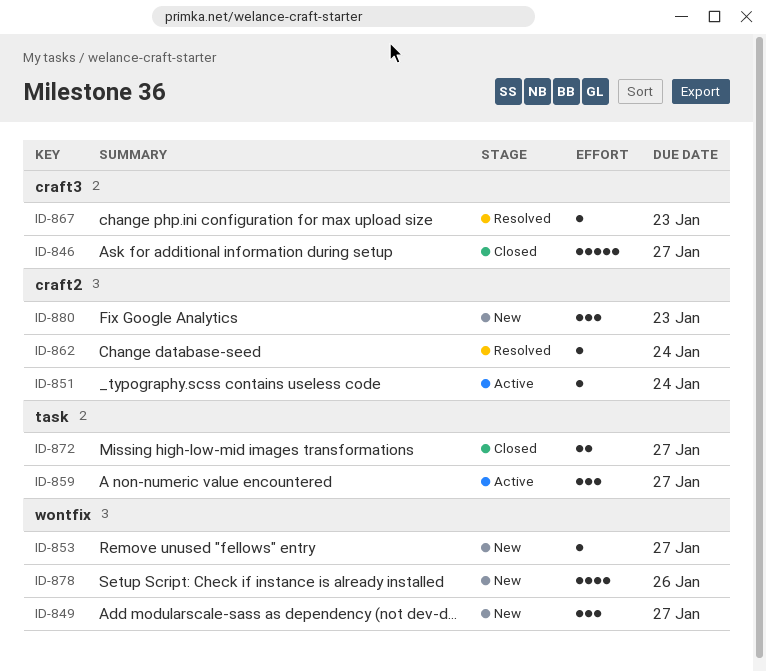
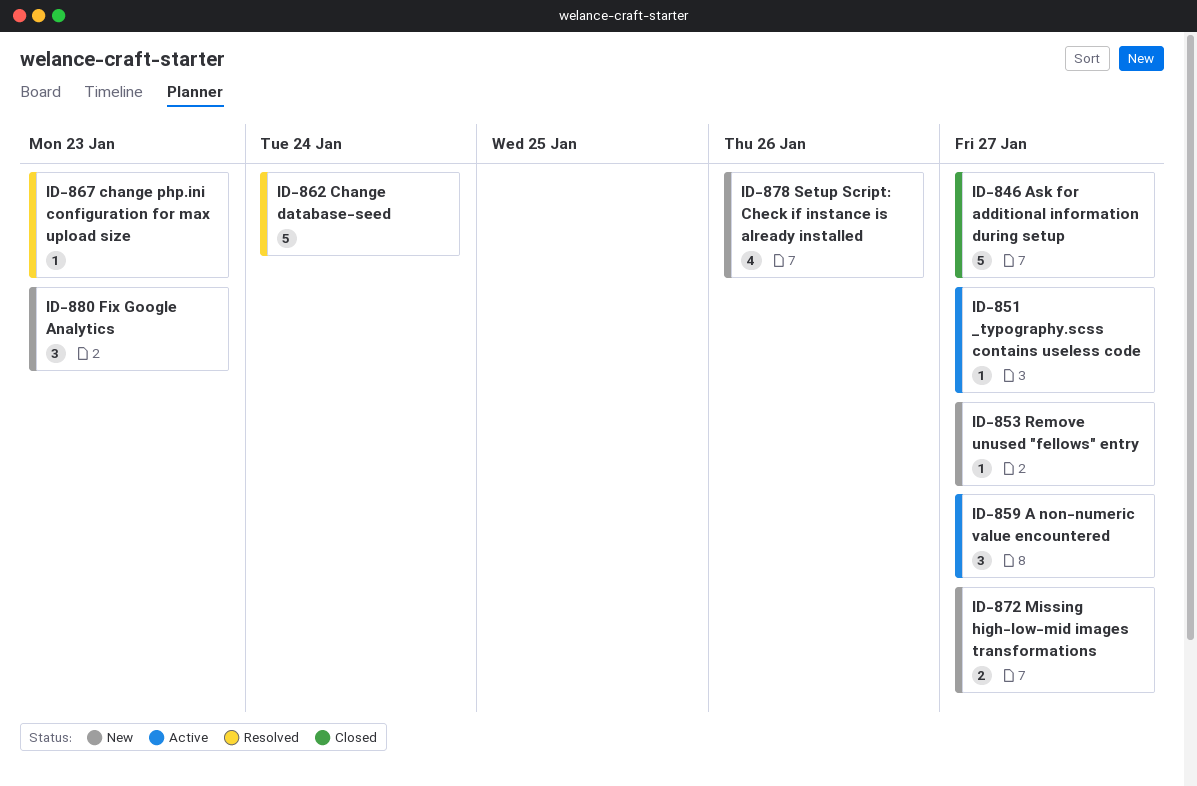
ID-849: present -> none
ID-851, due: Jan 24 -> Jan 27
ID-862, estimate: 1 -> 5
ID-872, status: Closed -> New

